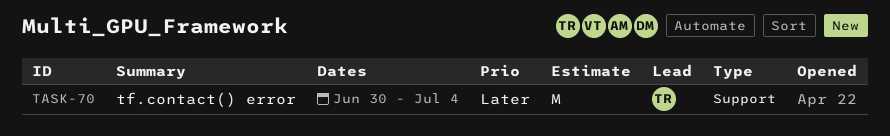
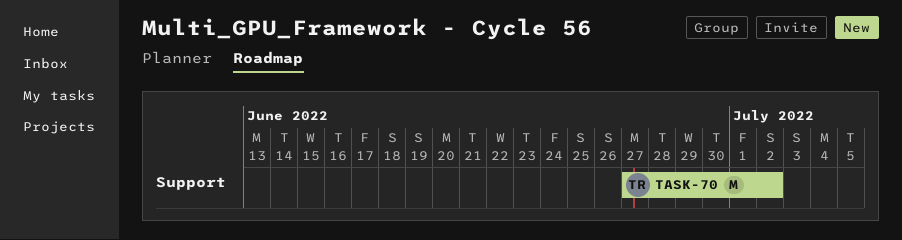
TASK-70, start: Jun 30 -> Jun 27
TASK-70, due: Jul 4 -> Jul 2

